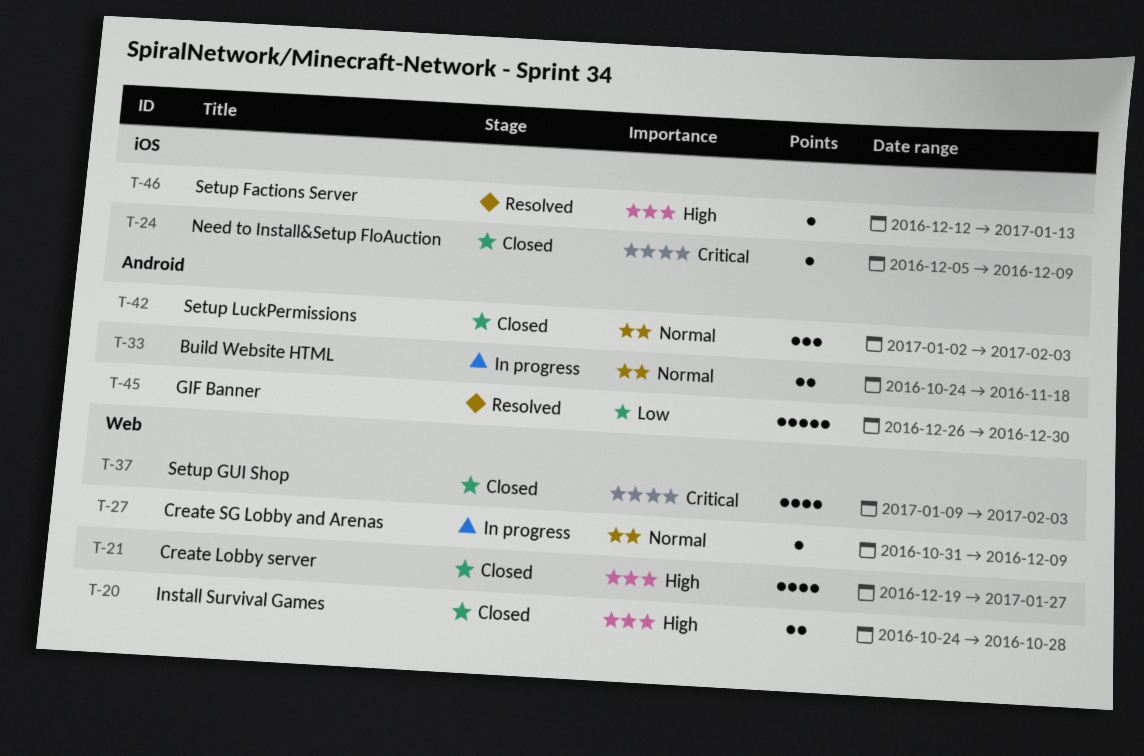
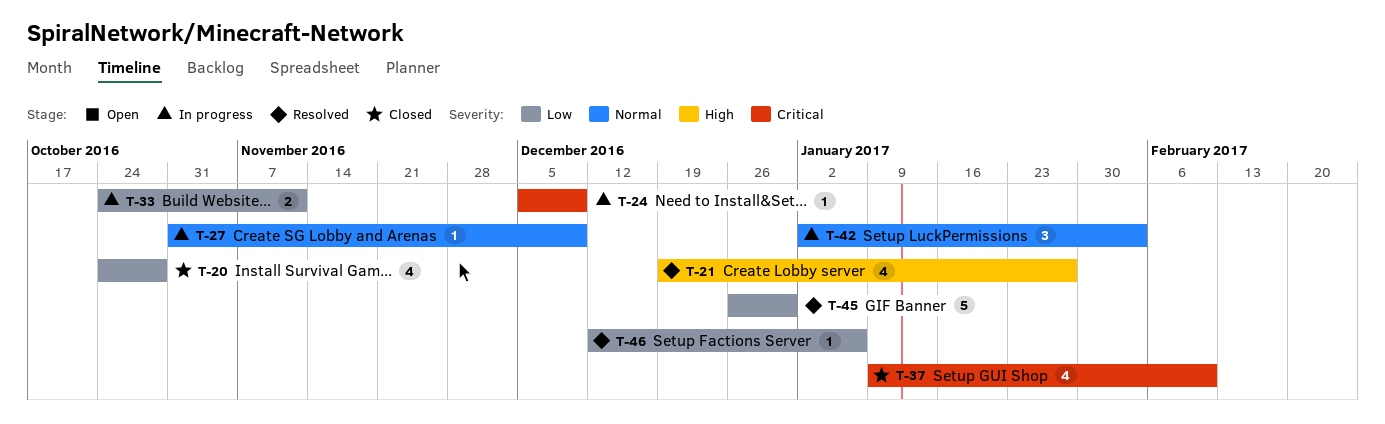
T-20, priority: High -> Low
T-20, estimate: 2 -> 4
T-21, status: Closed -> Resolved
T-24, status: Closed -> In progress
T-33, priority: Normal -> Low
T-33, due: Nov 18 -> Nov 11
T-37, due: Feb 3 -> Feb 10
T-42, status: Closed -> In progress
T-46, priority: High -> Low
T-46, due: Jan 13 -> Jan 6

